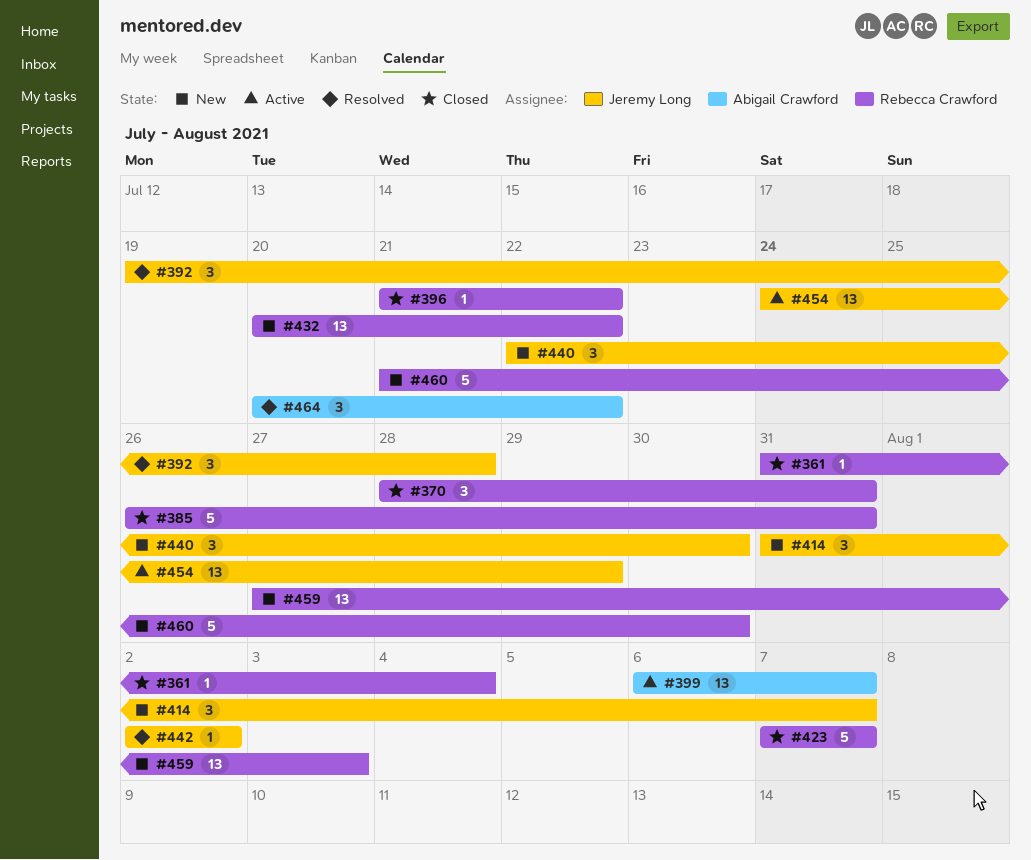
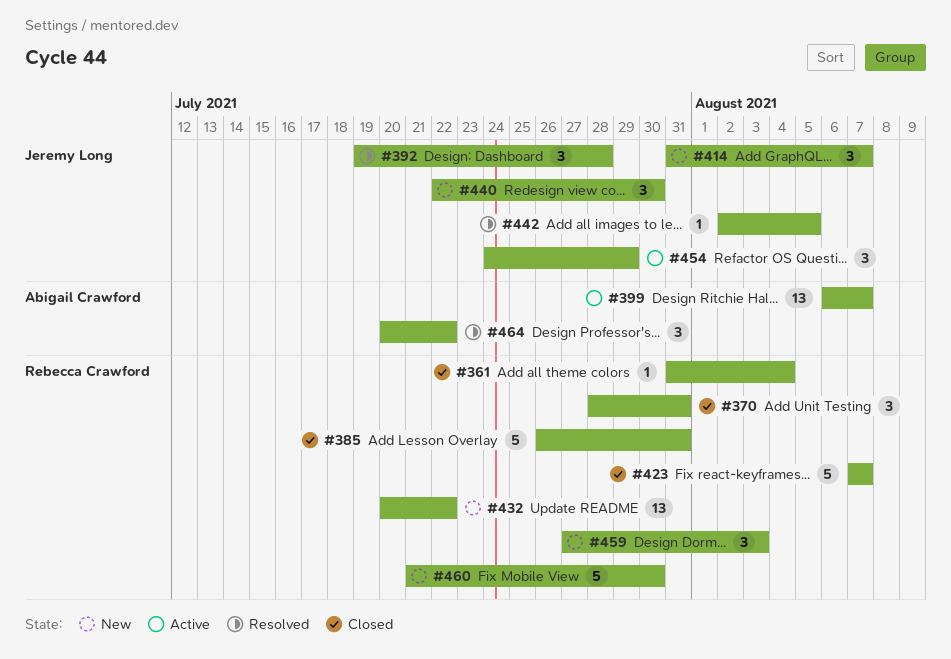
#396: present -> none
#442, due: Aug 2 -> Aug 5
#454, estimate: 13 -> 3
#459, estimate: 13 -> 3

